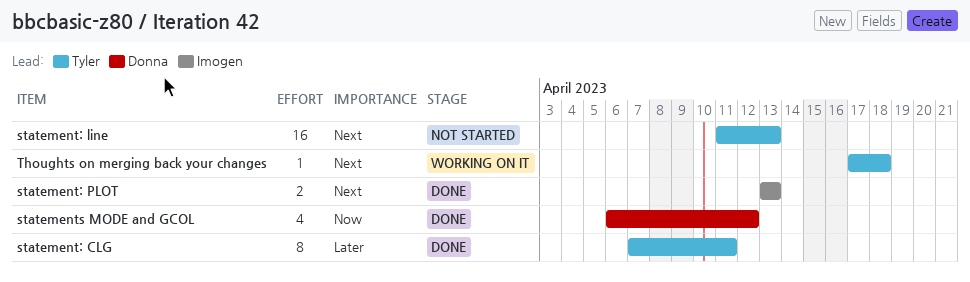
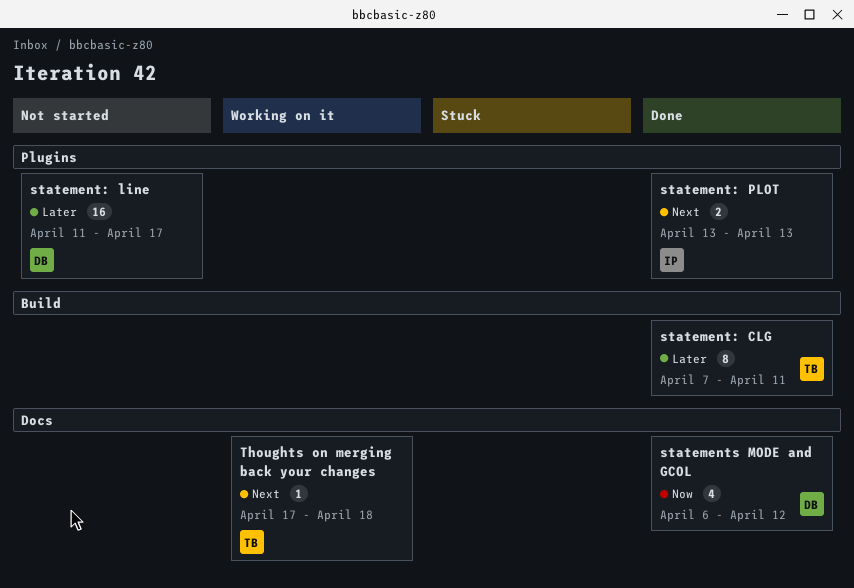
statement: line, owner: Tyler -> Donna
statement: line, priority: Next -> Later
statement: line, due: Apr 13 -> Apr 17

